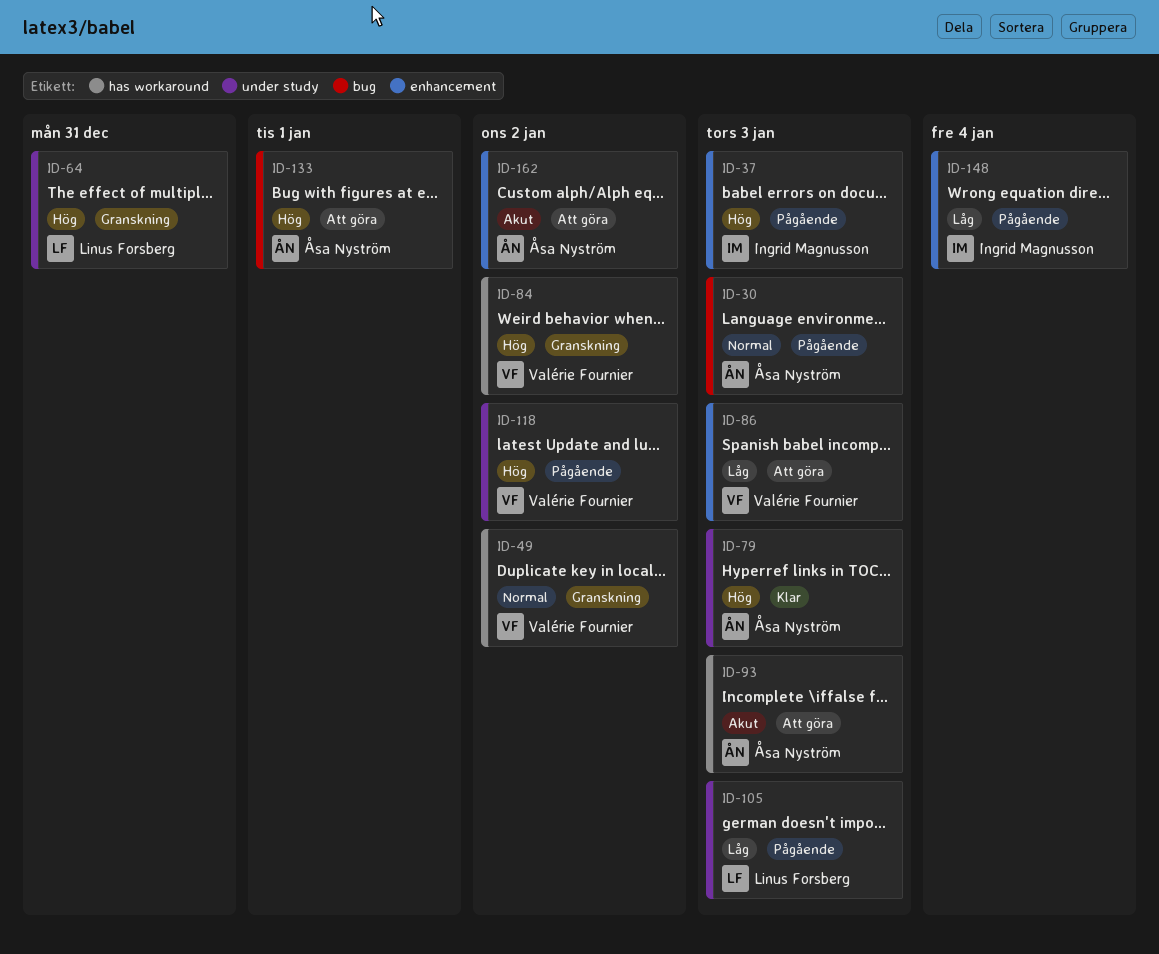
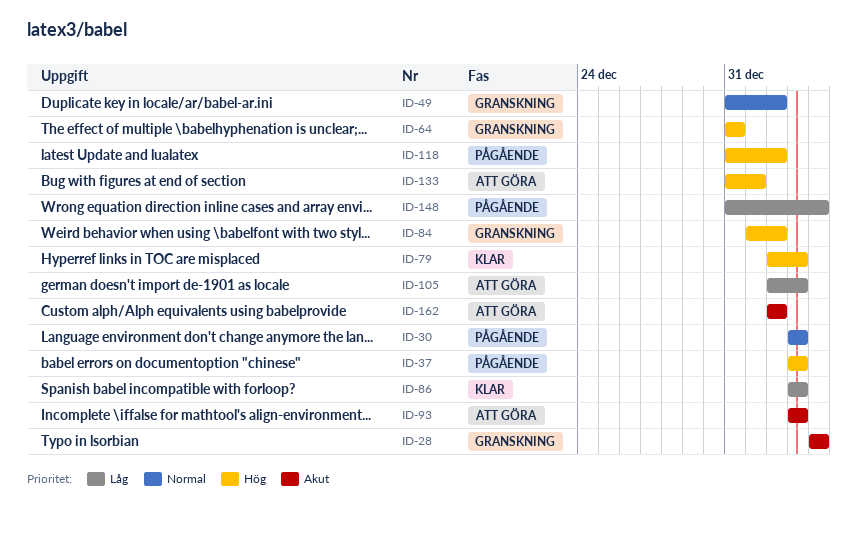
ID-28: none -> present
ID-86, status: Att göra -> Klar
ID-105, status: Pågående -> Att göra

